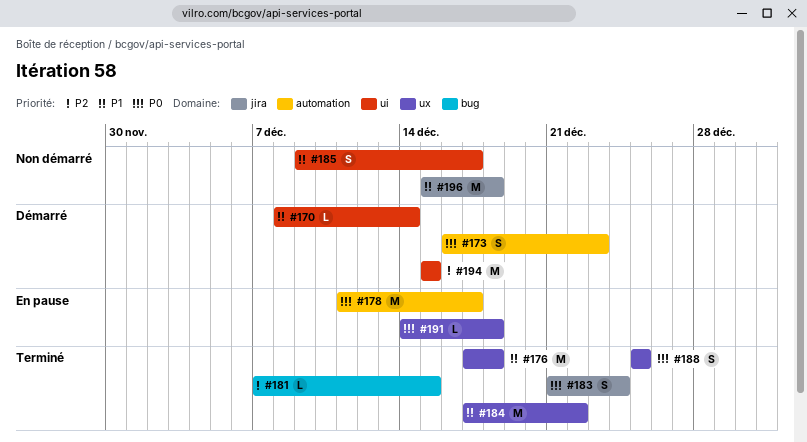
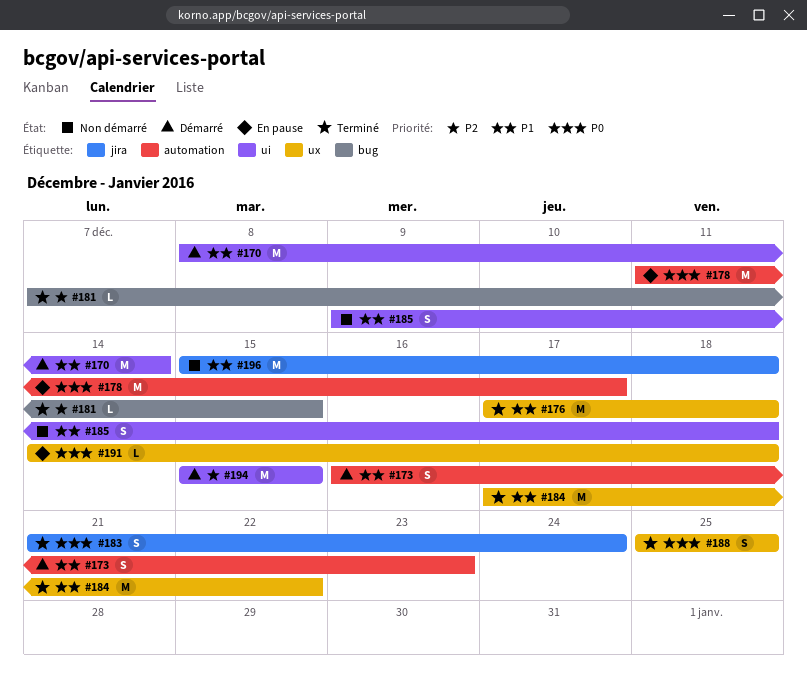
#170, estimate: L -> M
#173, priority: P0 -> P1
#185, due: Dec 17 -> Dec 18

